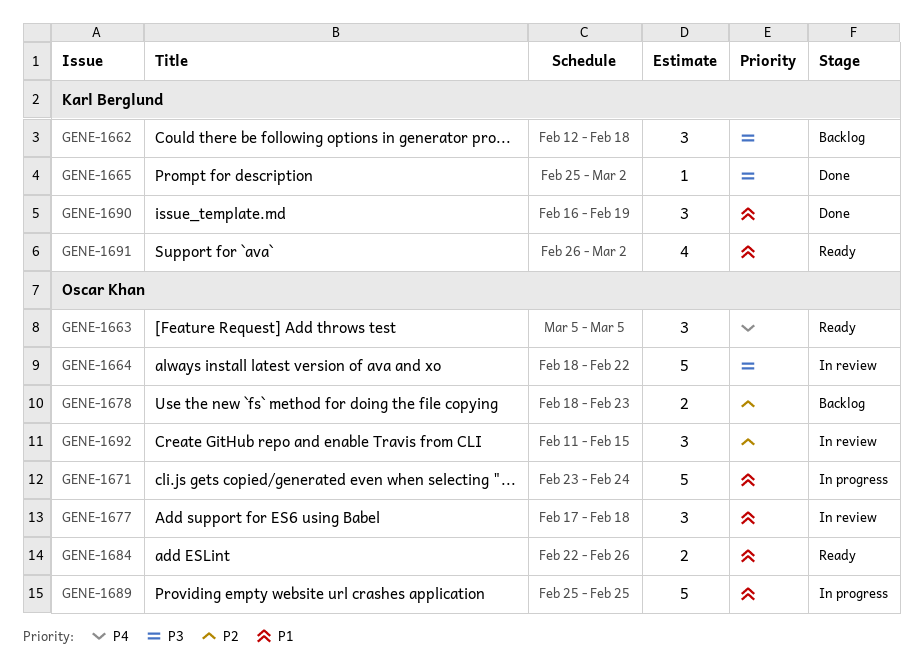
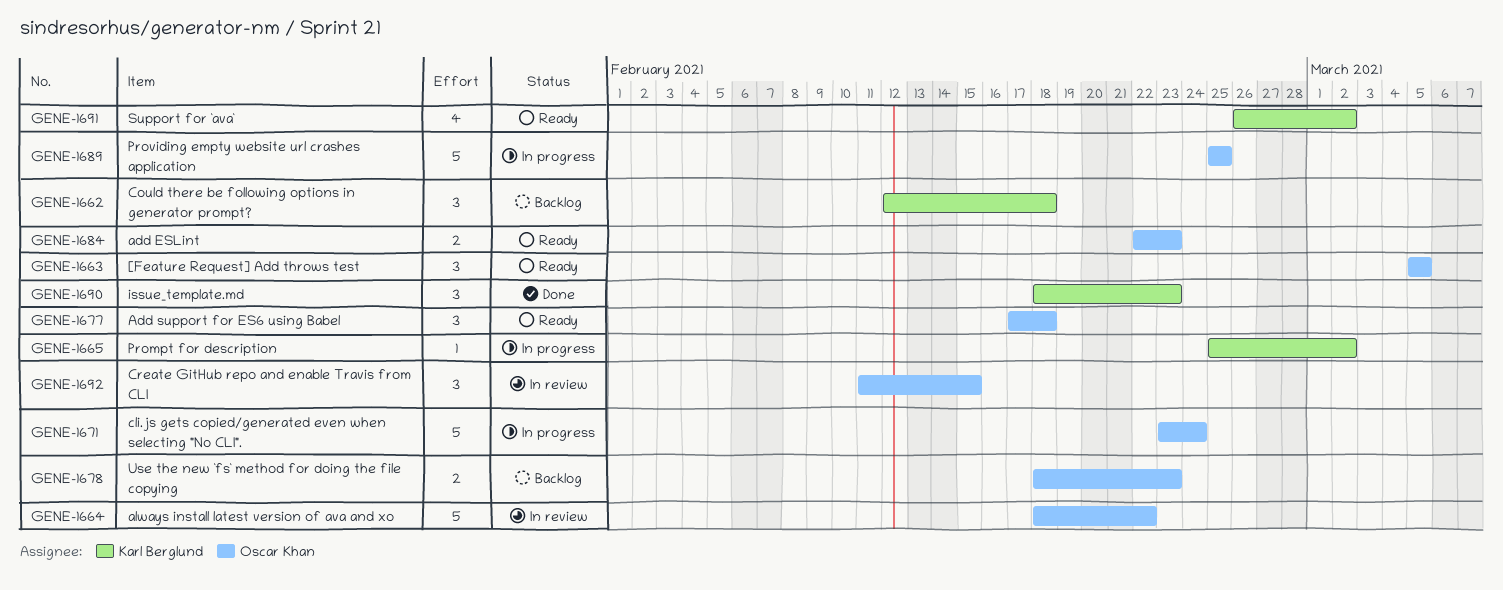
GENE-1665, status: Done -> In progress
GENE-1677, status: In review -> Ready
GENE-1684, due: Feb 26 -> Feb 23
GENE-1690, start: Feb 16 -> Feb 18
GENE-1690, due: Feb 19 -> Feb 23

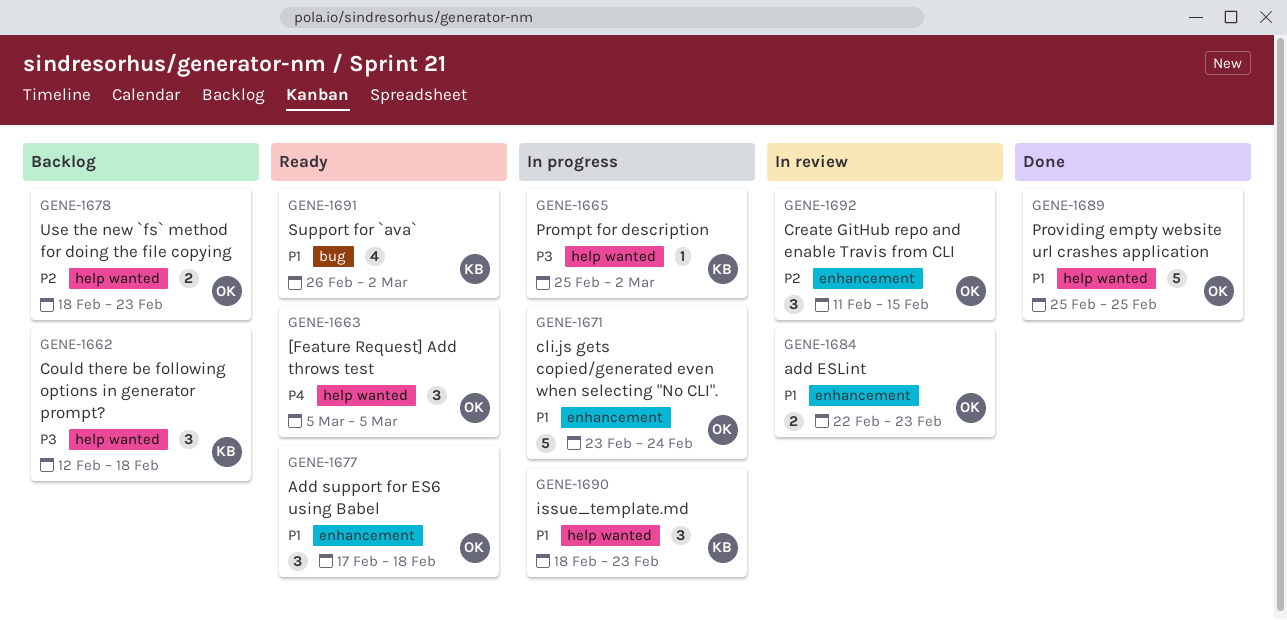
GENE-1664: present -> none
GENE-1684, status: Ready -> In review
GENE-1689, status: In progress -> Done
GENE-1690, status: Done -> In progress

